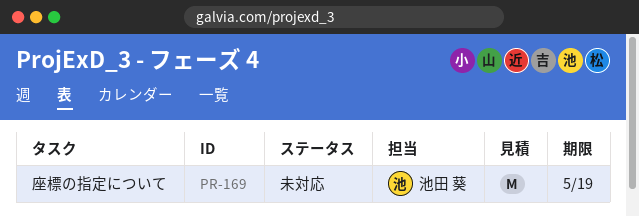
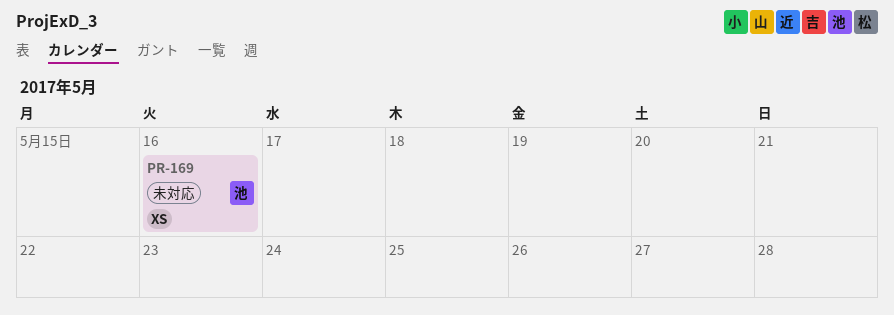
PR-169, estimate: M -> XS
PR-169, due: May 19 -> May 16

